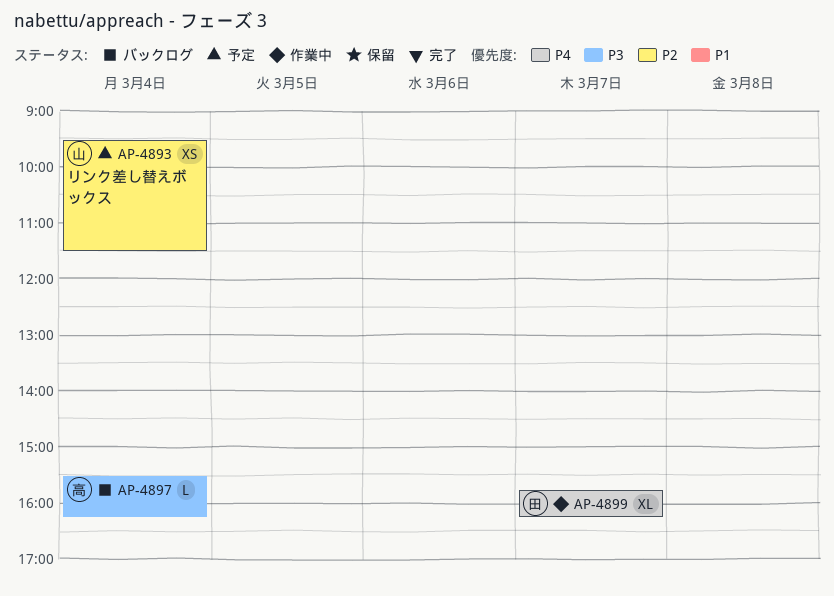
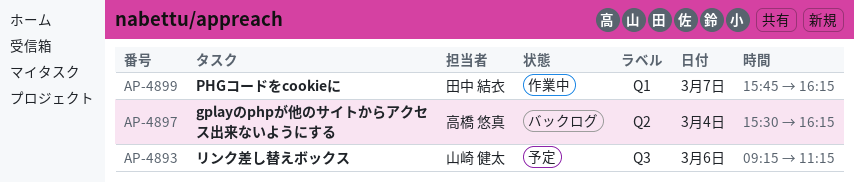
AP-4893, day: Mar 4 -> Mar 6
AP-4893, begins: 09:30 -> 09:15
AP-4893, ends: 11:30 -> 11:15

